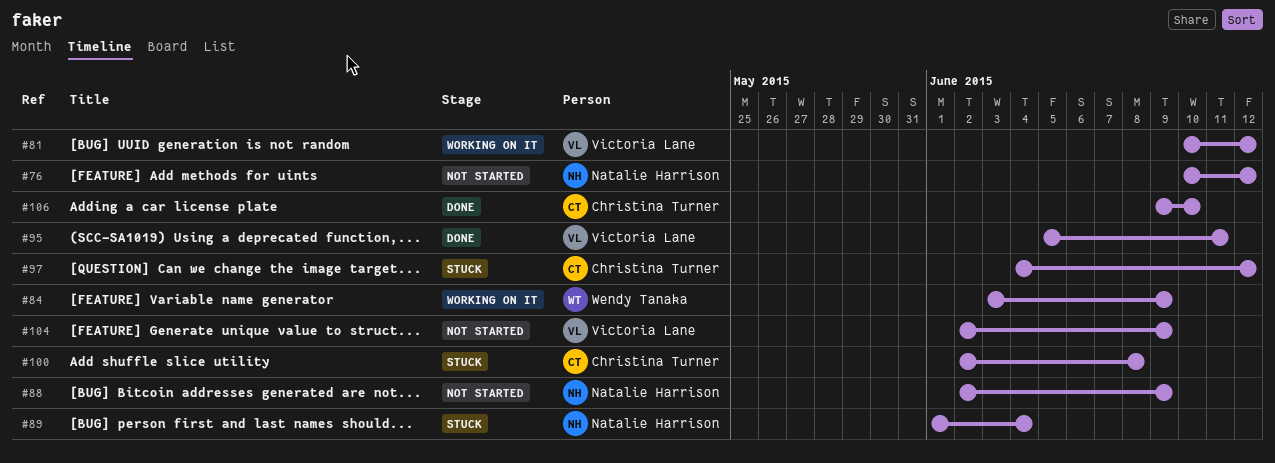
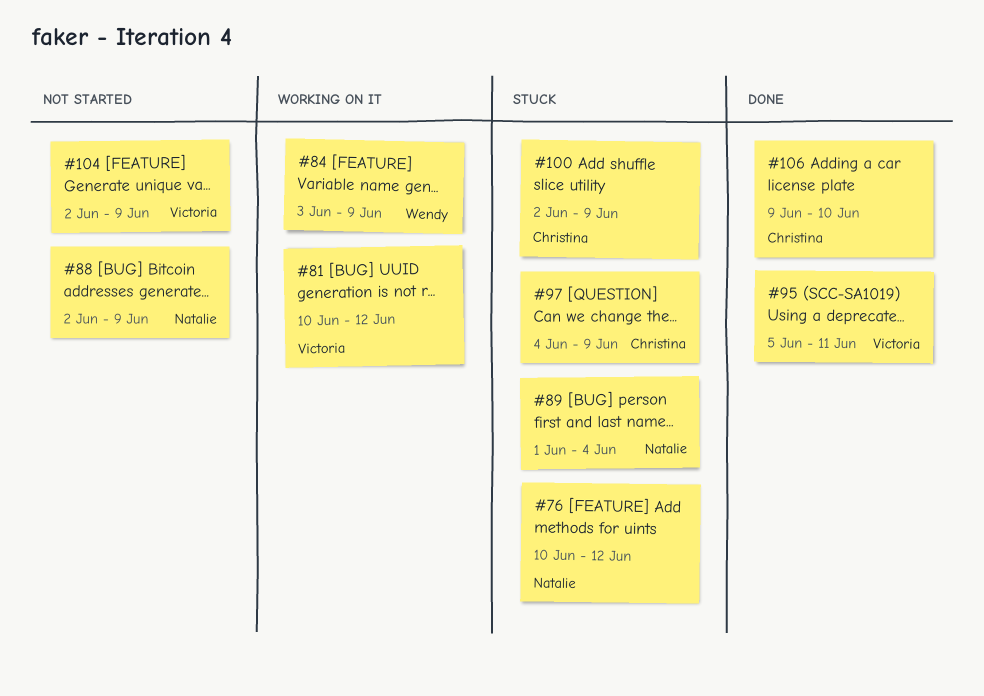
#76, status: Not started -> Stuck
#97, due: Jun 12 -> Jun 9
#100, due: Jun 8 -> Jun 9

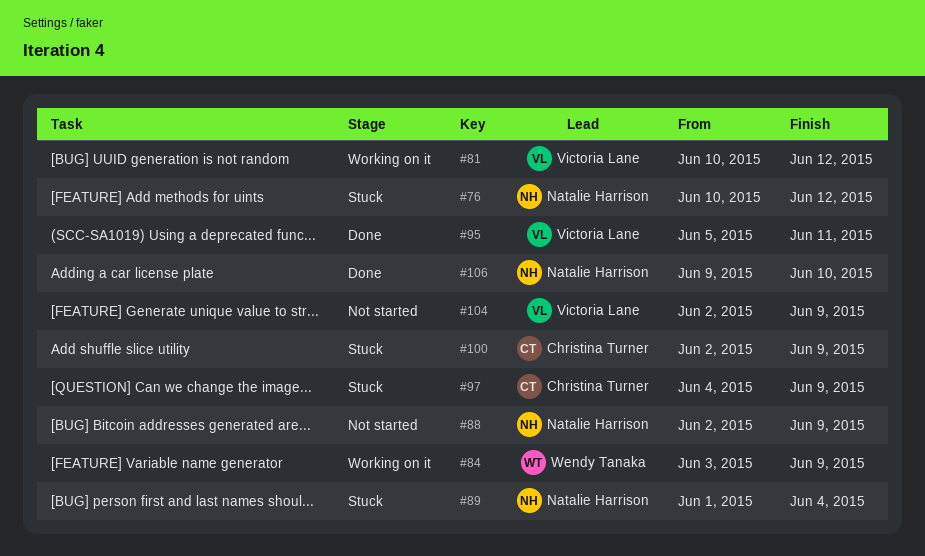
#106, owner: Christina Turner -> Natalie Harrison

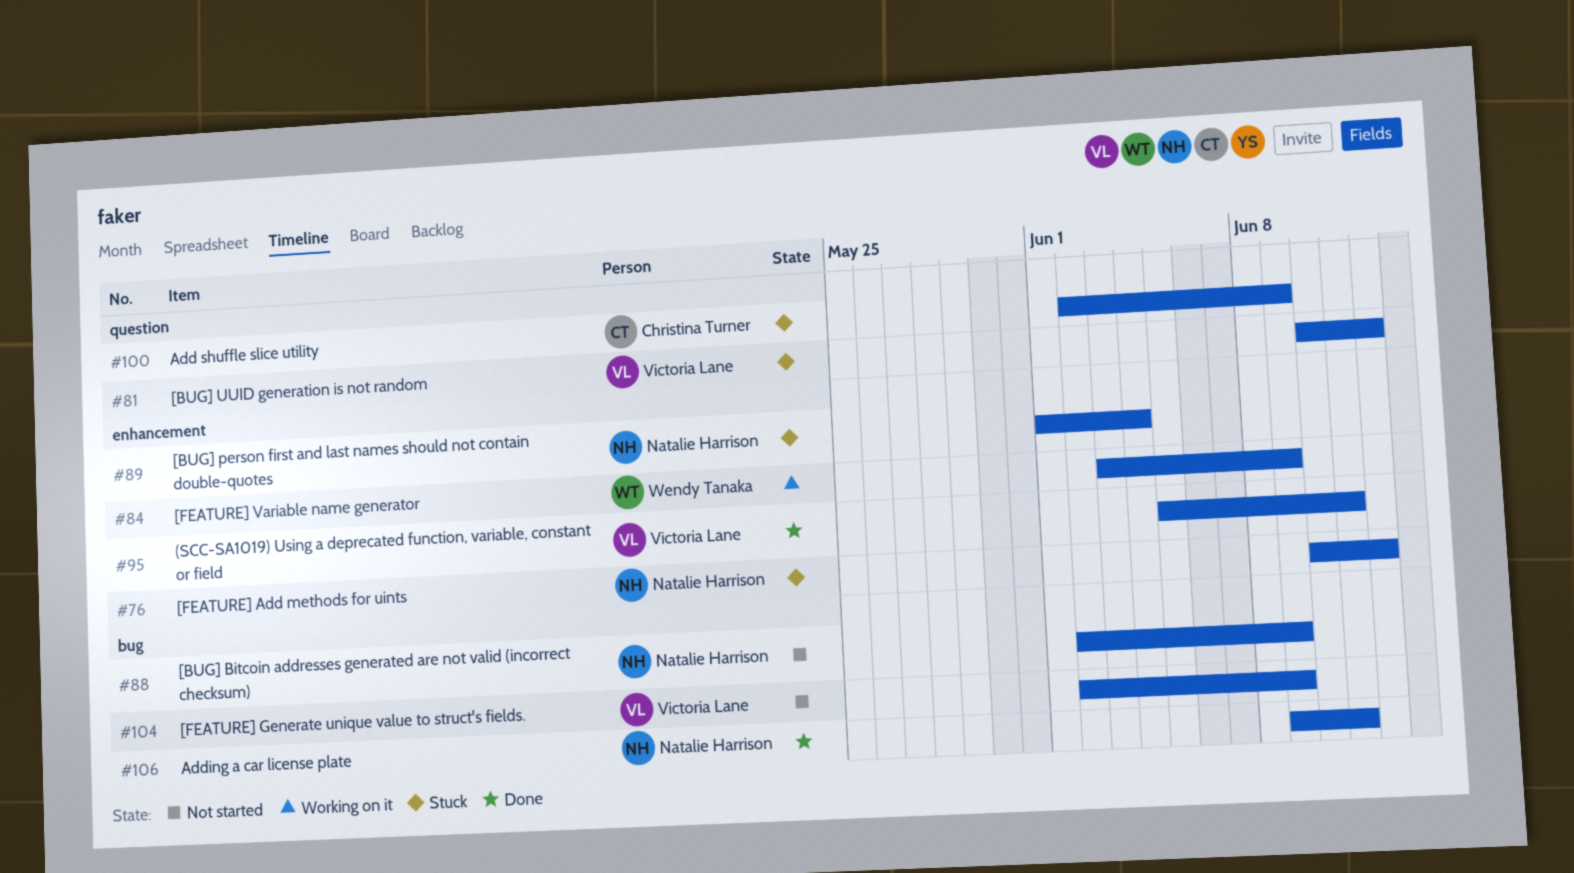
#81, status: Working on it -> Stuck
#97: present -> none
#106, due: Jun 10 -> Jun 11

